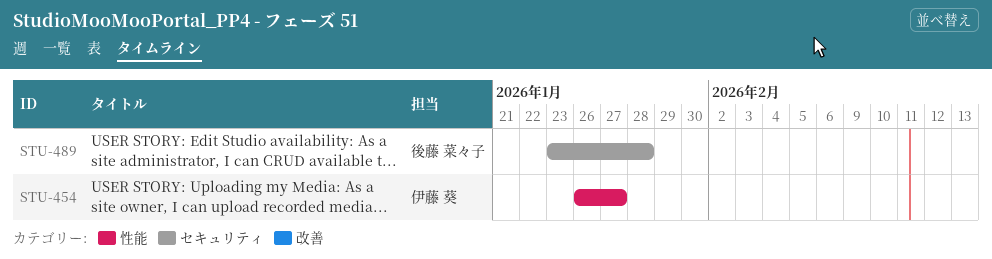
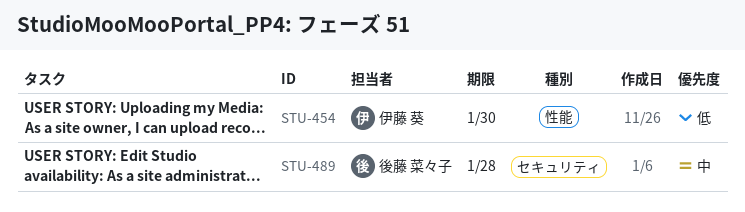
STU-454, due: Jan 27 -> Jan 30

